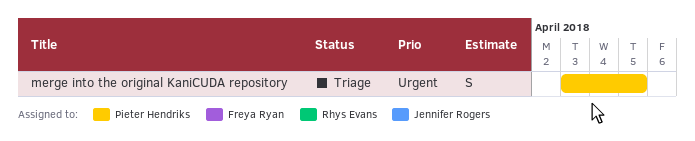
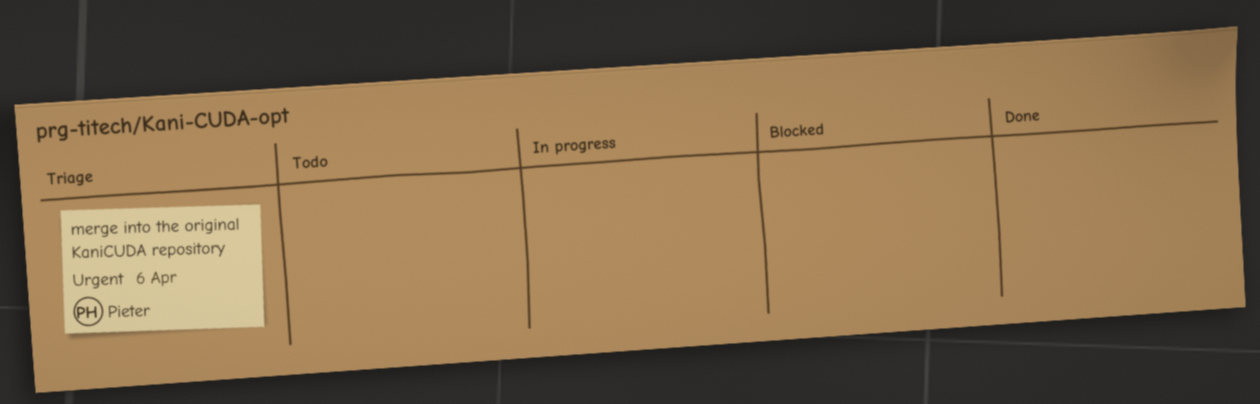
merge into the original KaniCUDA repository, due: Apr 5 -> Apr 6

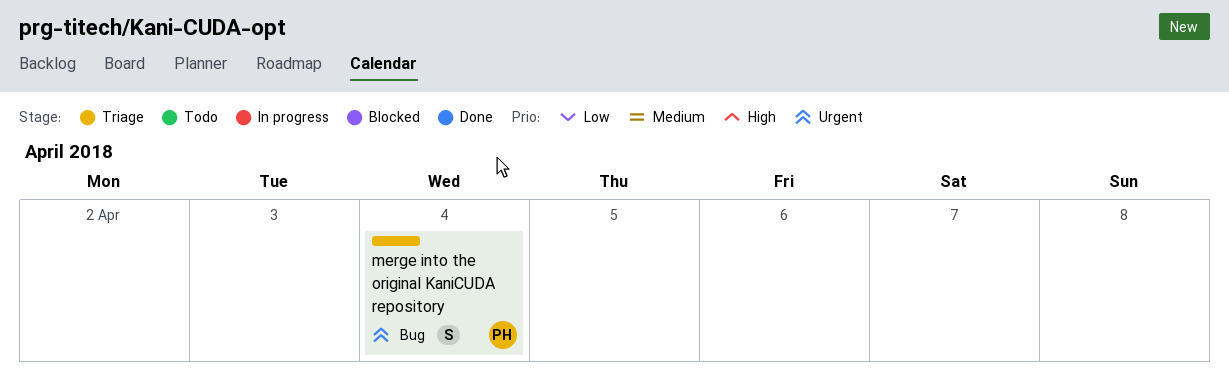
merge into the original KaniCUDA repository, due: Apr 6 -> Apr 4

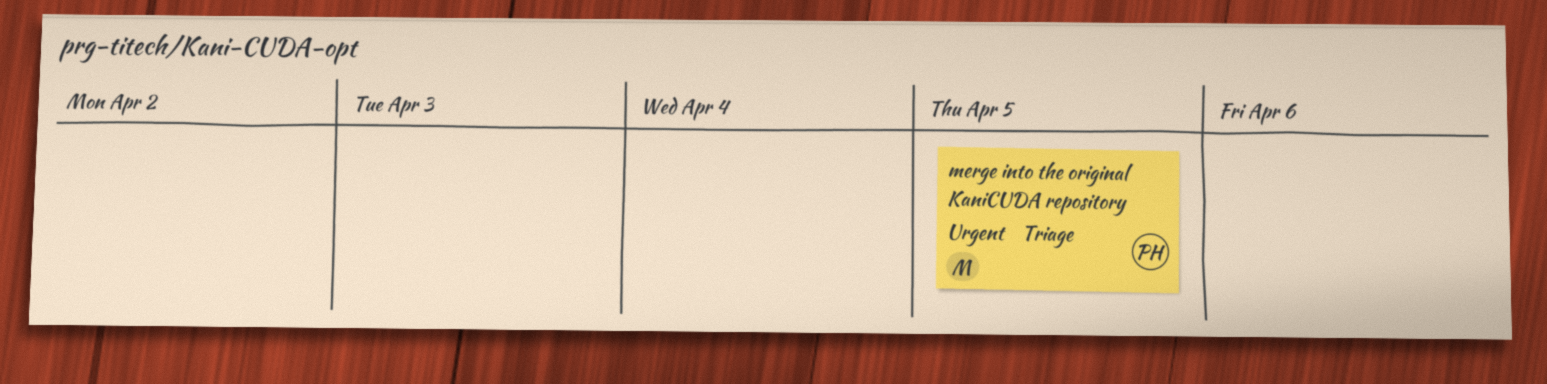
merge into the original KaniCUDA repository, estimate: S -> M
merge into the original KaniCUDA repository, due: Apr 4 -> Apr 5

